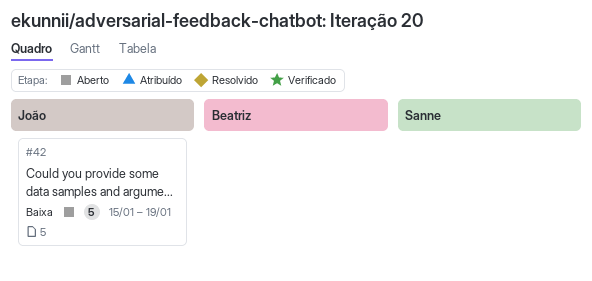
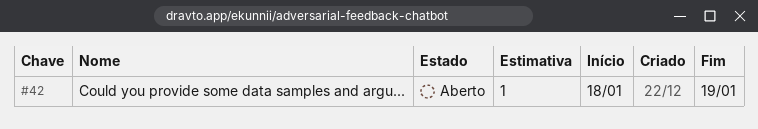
#42, estimate: 5 -> 1
#42, start: Jan 15 -> Jan 18

